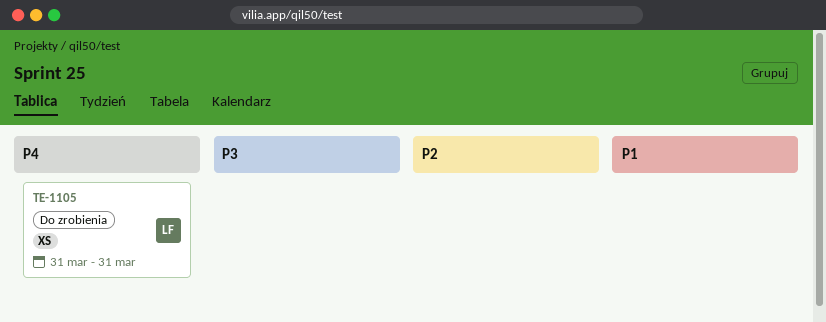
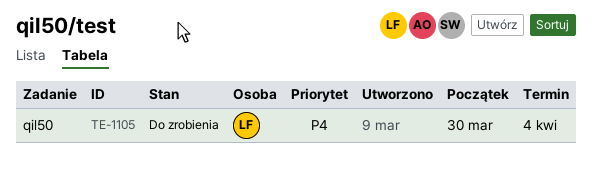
TE-1105, start: Mar 31 -> Mar 30
TE-1105, due: Mar 31 -> Apr 4

